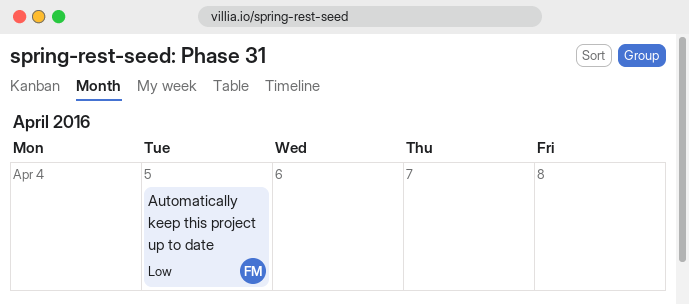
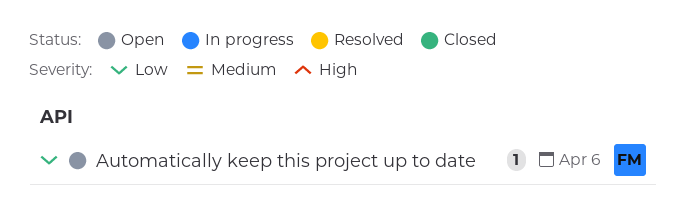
Automatically keep this project up to date, due: Apr 5 -> Apr 6

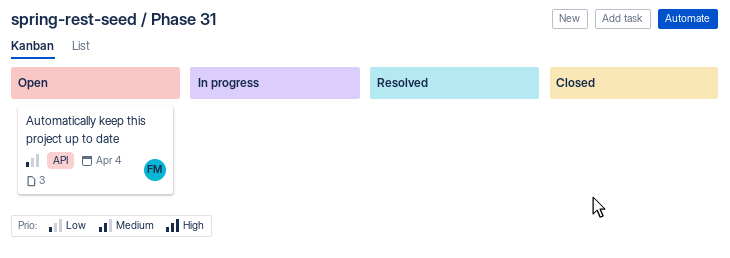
Automatically keep this project up to date, due: Apr 6 -> Apr 4

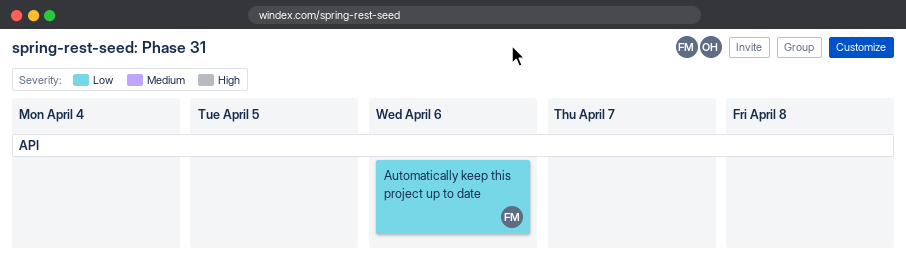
Automatically keep this project up to date, due: Apr 4 -> Apr 6

